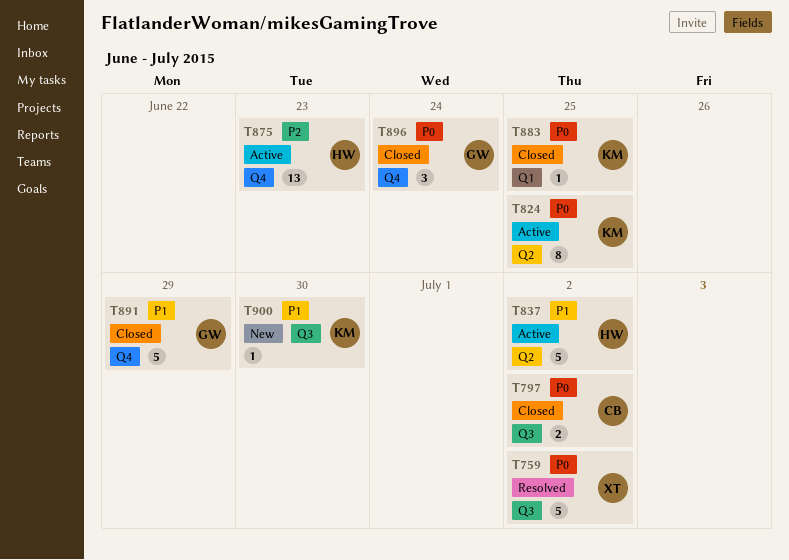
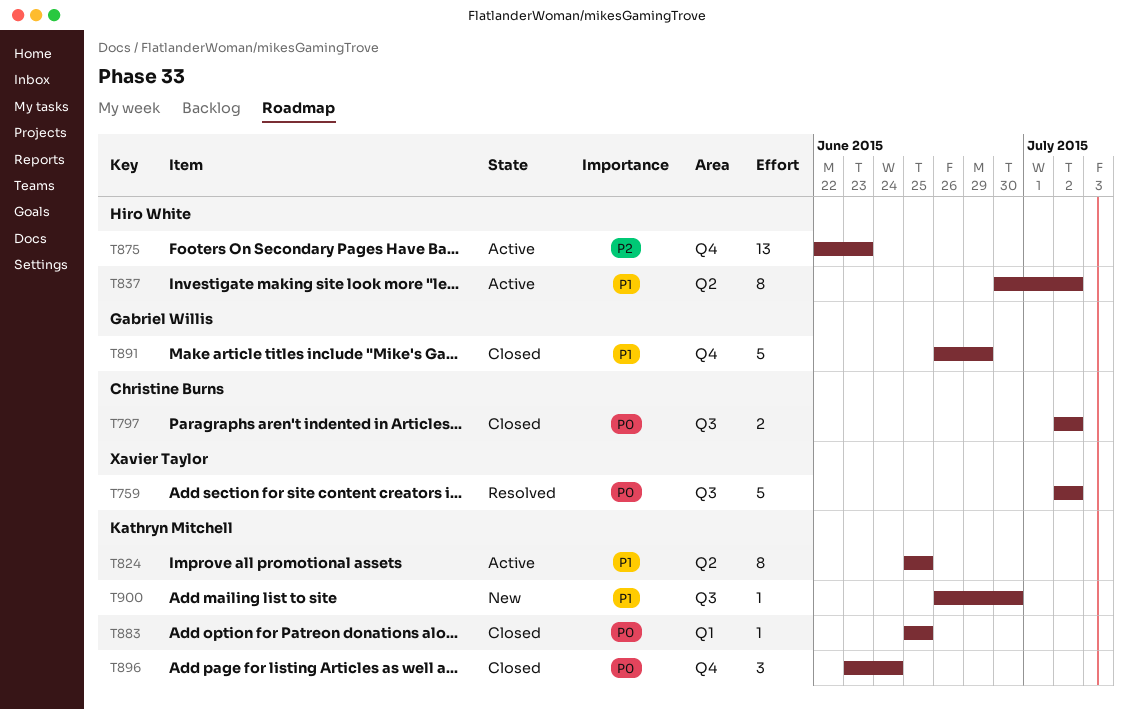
T824, priority: P0 -> P1
T837, estimate: 5 -> 8
T896, owner: Gabriel Willis -> Kathryn Mitchell

